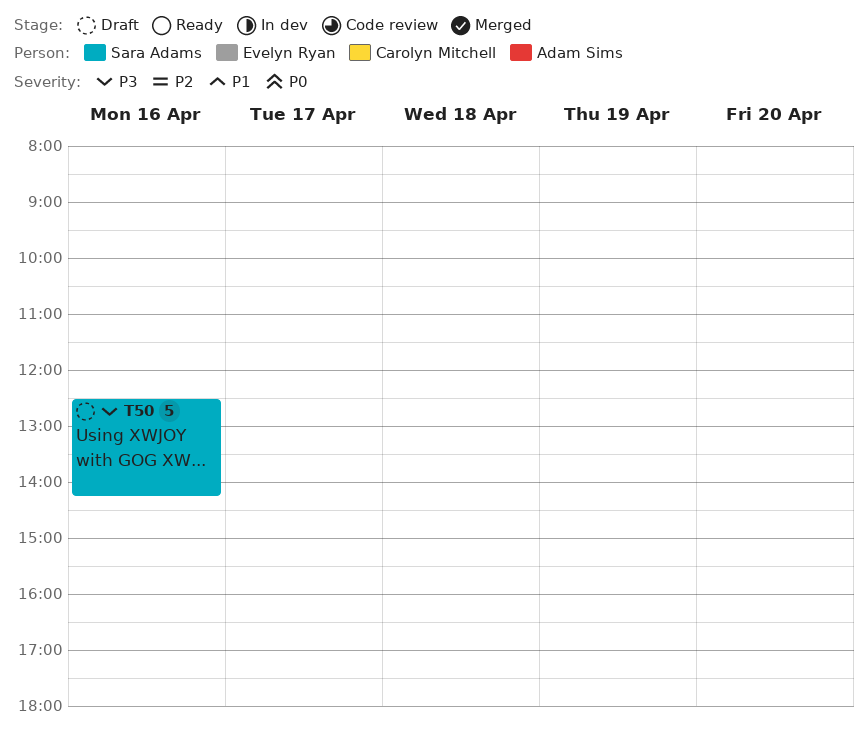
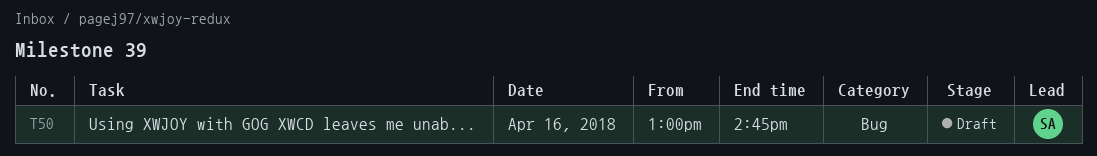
T50, begins: 12:30 -> 13:00
T50, ends: 14:15 -> 14:45

